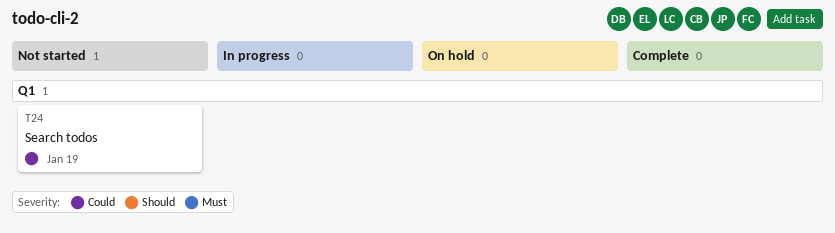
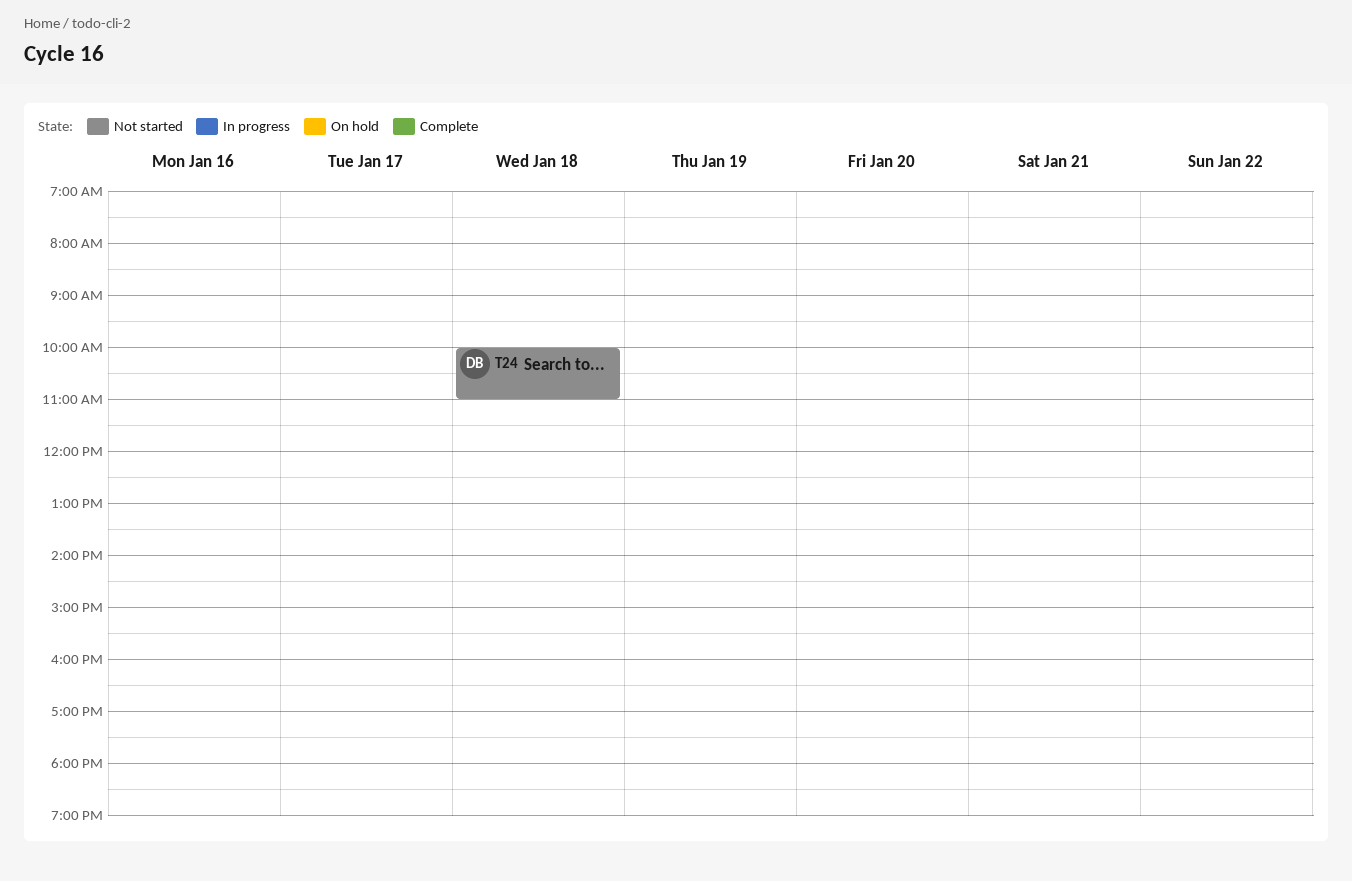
T24, day: Jan 19 -> Jan 18

